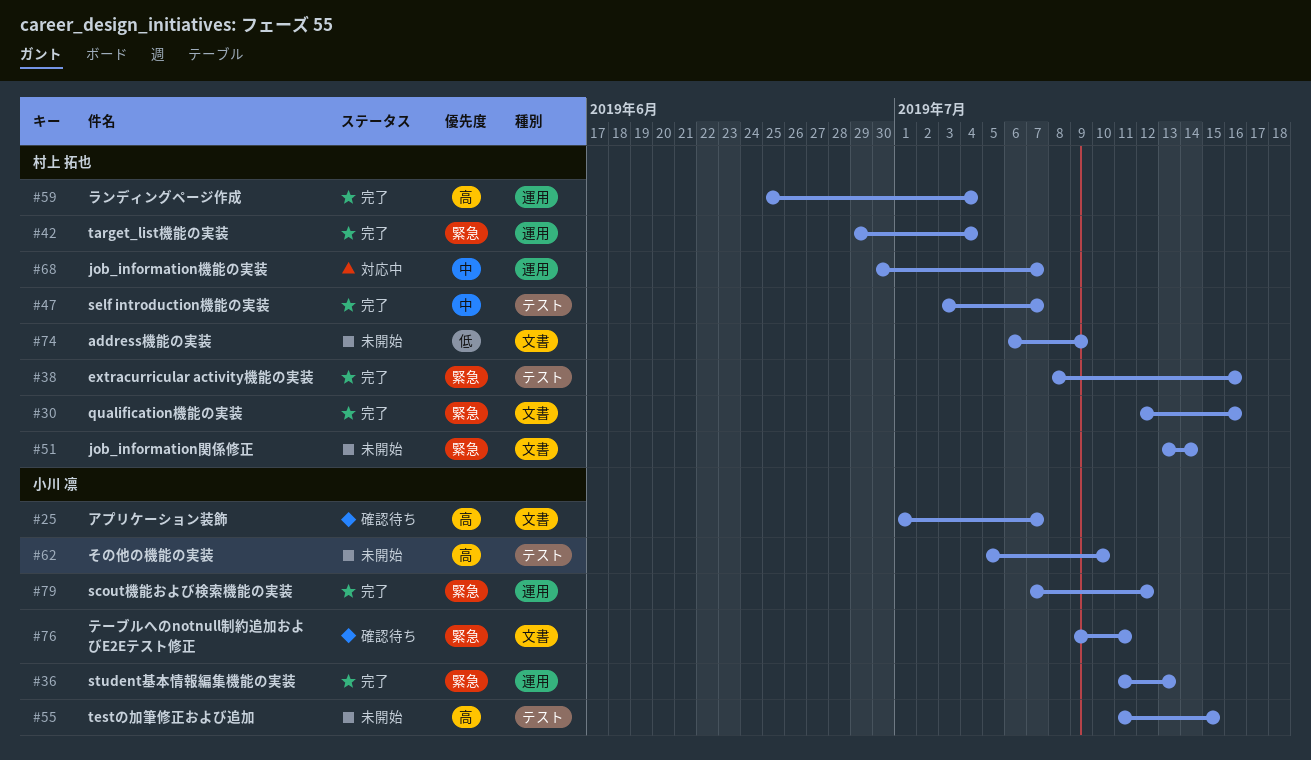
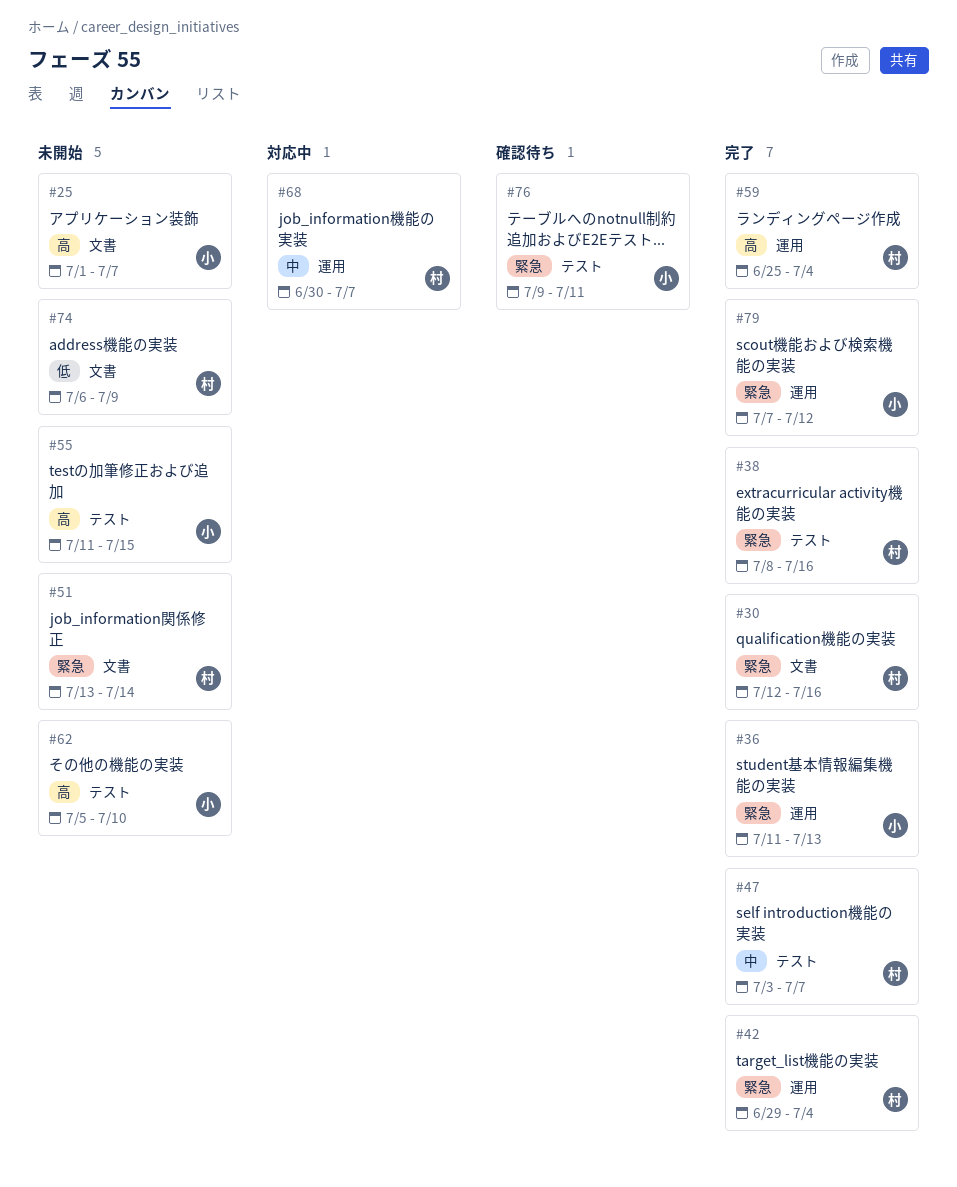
#25, status: 確認待ち -> 未開始
#76, label: 文書 -> テスト

